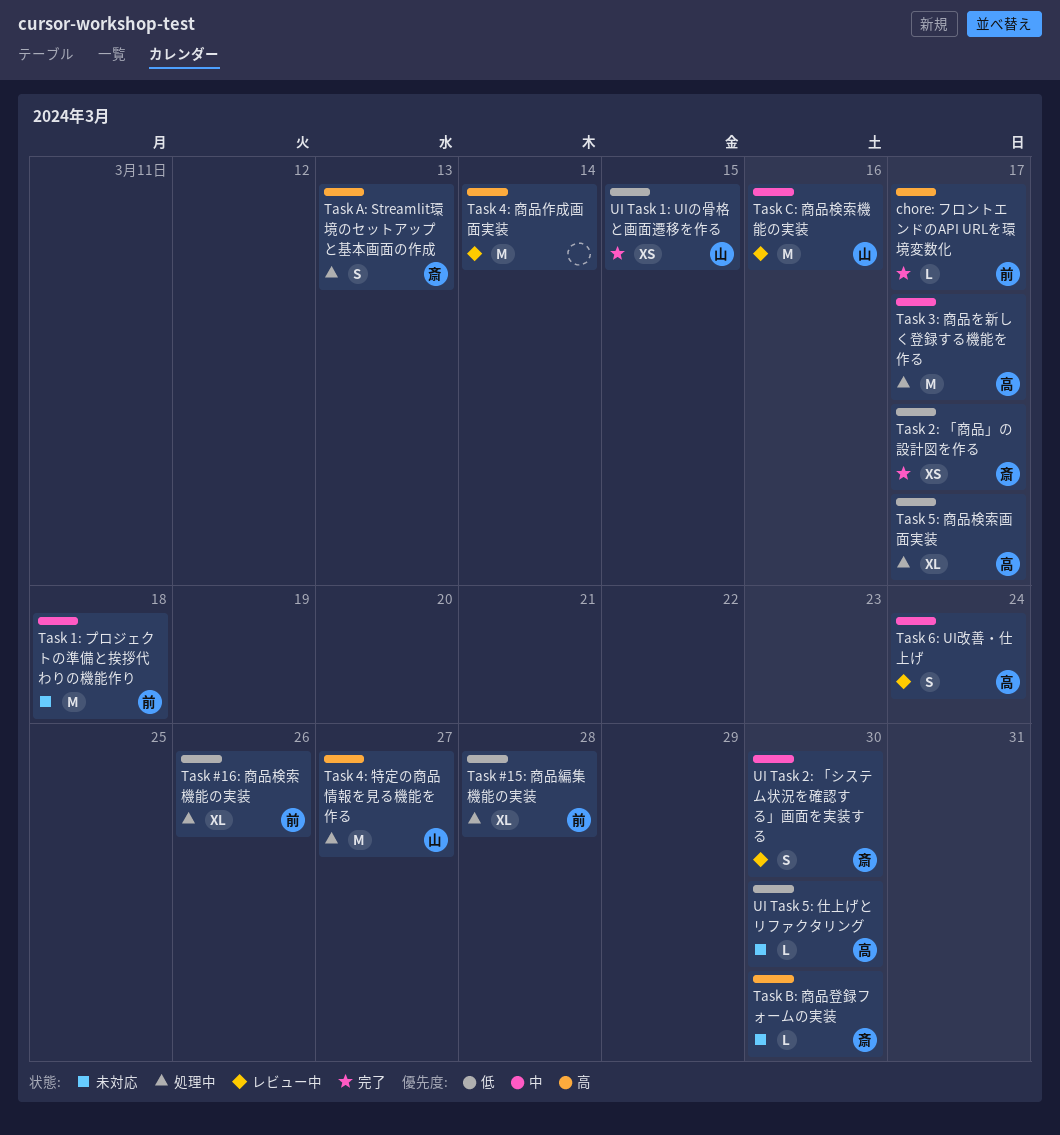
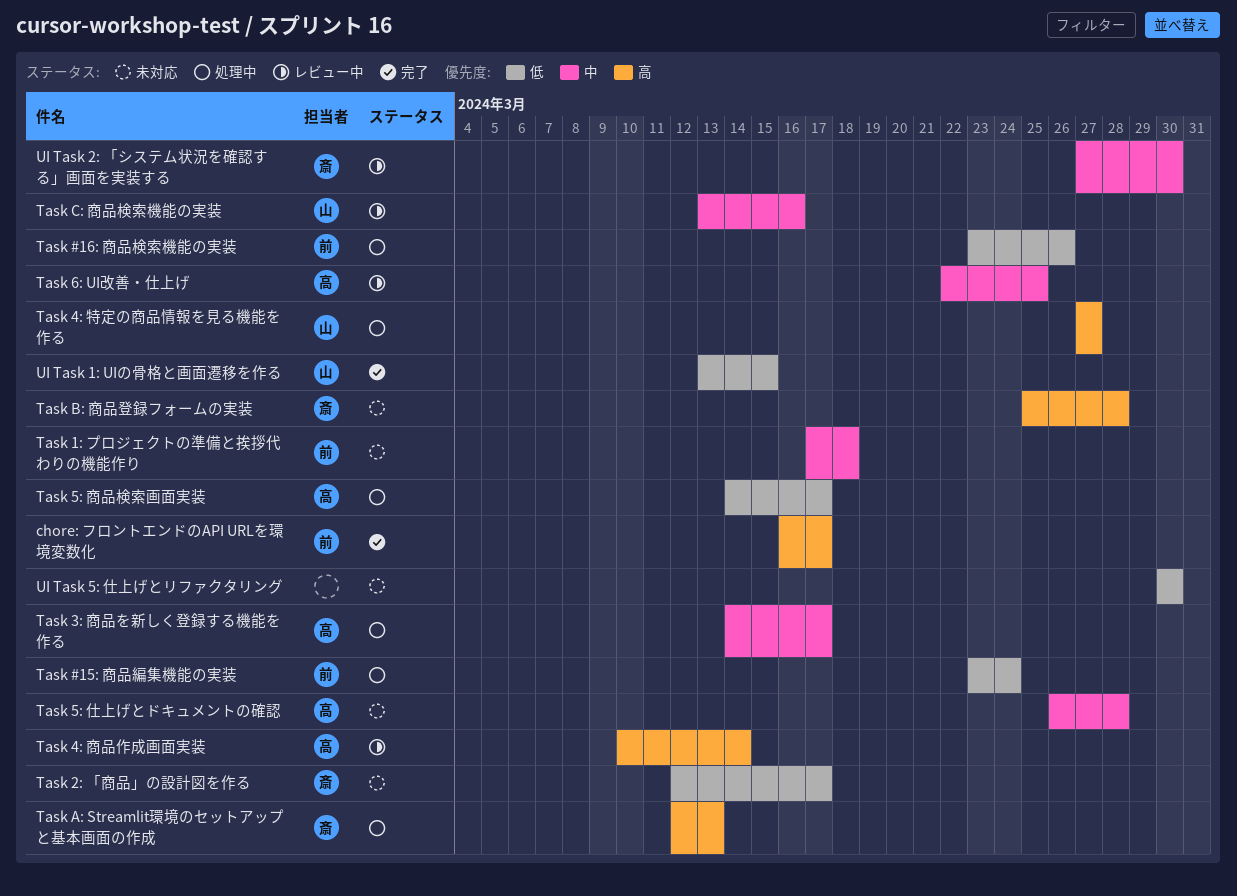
Task #15: 商品編集機能の実装, due: Mar 28 -> Mar 24
Task 2: 「商品」の設計図を作る, status: 完了 -> 未対応
Task 4: 商品作成画面実装, owner: none -> 高
Task 5: 仕上げとドキュメントの確認: none -> present
Task 6: UI改善・仕上げ, due: Mar 24 -> Mar 25
Task B: 商品登録フォームの実装, due: Mar 30 -> Mar 28
UI Task 5: 仕上げとリファクタリング, owner: 高 -> none

